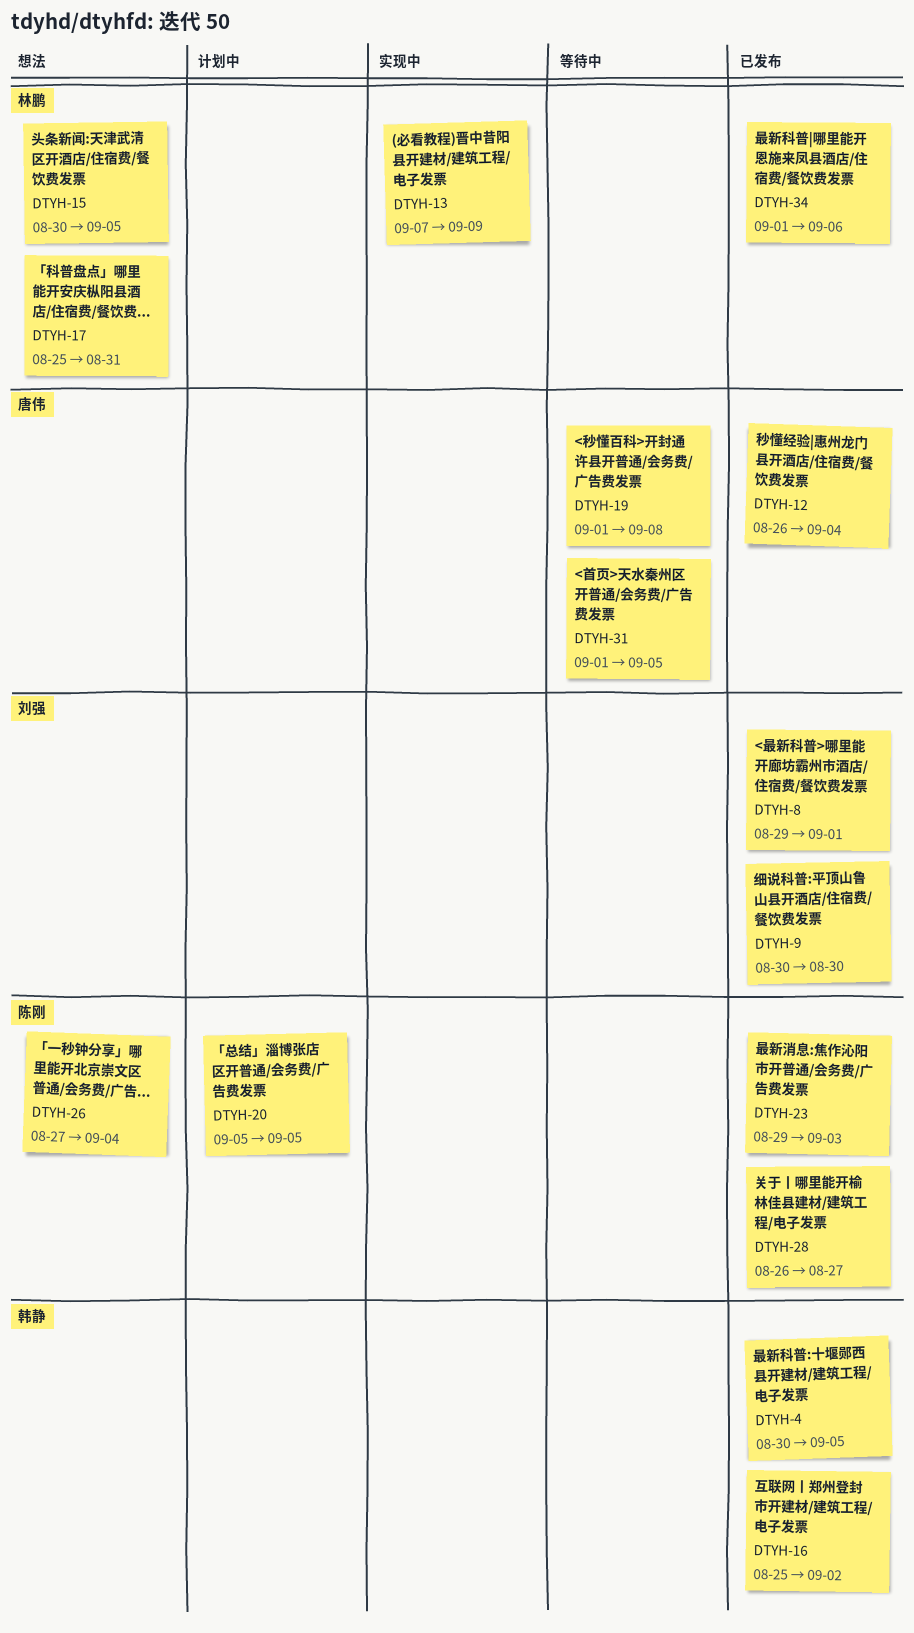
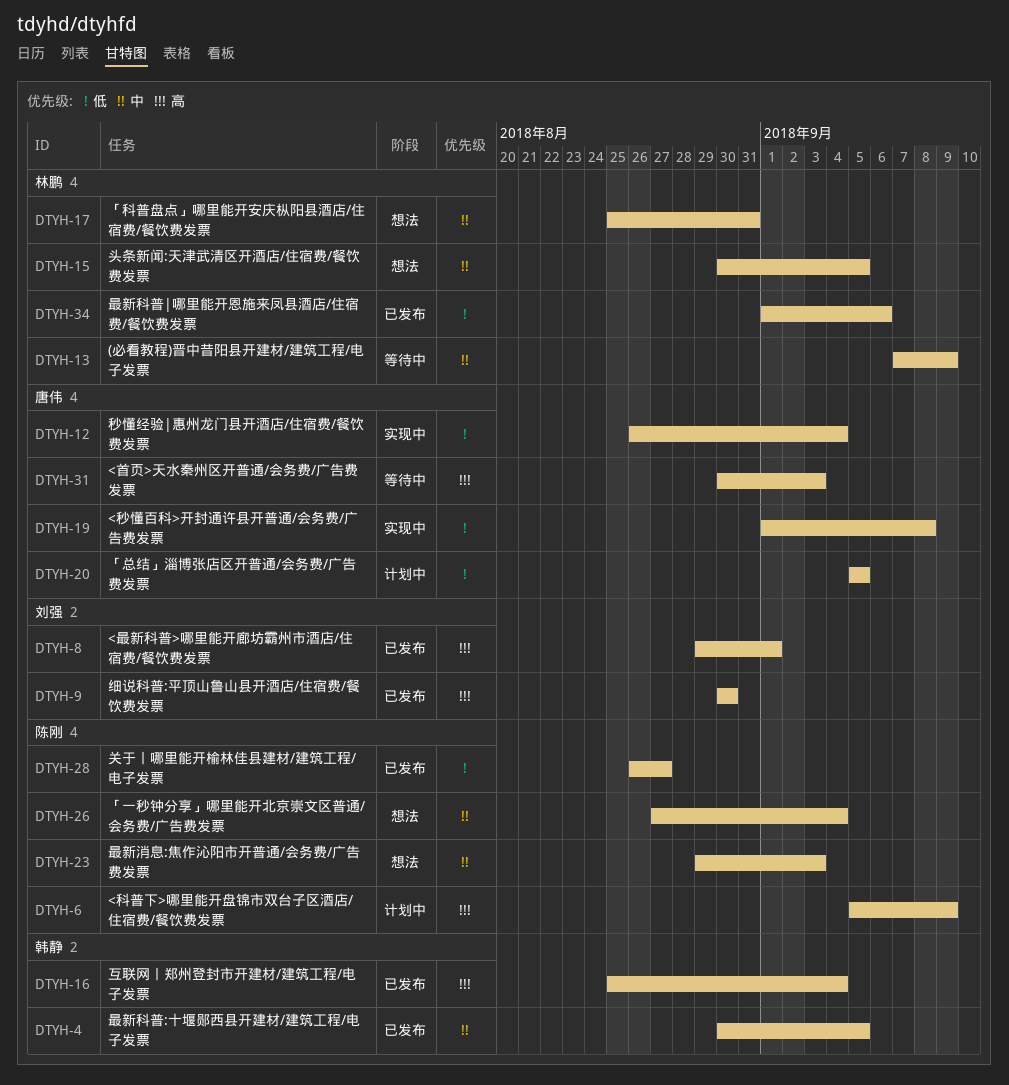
DTYH-6: none -> present
DTYH-12, status: 已发布 -> 实现中
DTYH-13, status: 实现中 -> 等待中
DTYH-16, due: Sep 2 -> Sep 4
DTYH-19, status: 等待中 -> 实现中
DTYH-20, owner: 陈刚 -> 唐伟
DTYH-23, status: 已发布 -> 想法
DTYH-31, start: Sep 1 -> Aug 30
DTYH-31, due: Sep 5 -> Sep 3

